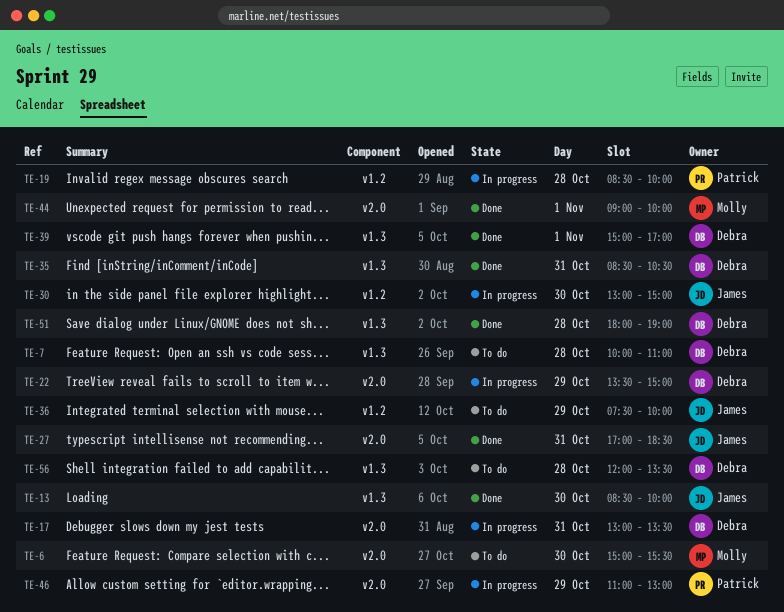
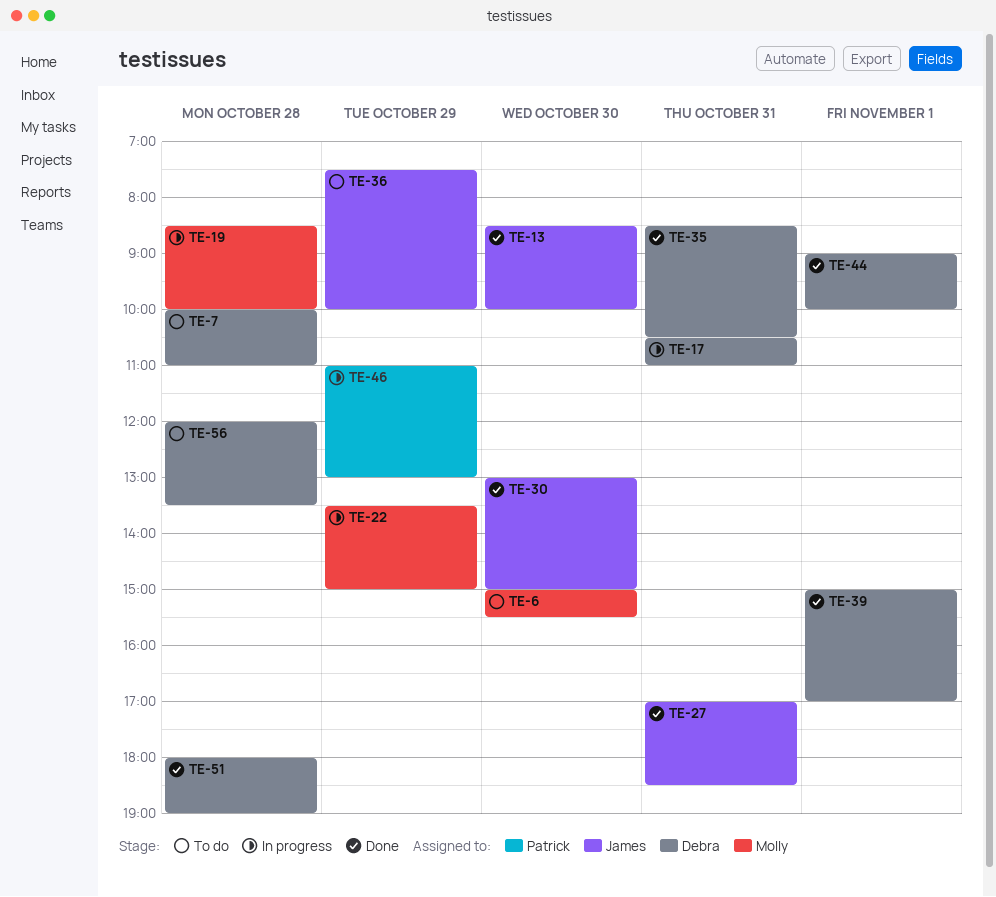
TE-17, begins: 13:00 -> 10:30
TE-17, ends: 13:30 -> 11:00
TE-19, owner: Patrick -> Molly
TE-22, owner: Debra -> Molly
TE-30, status: In progress -> Done
TE-44, owner: Molly -> Debra

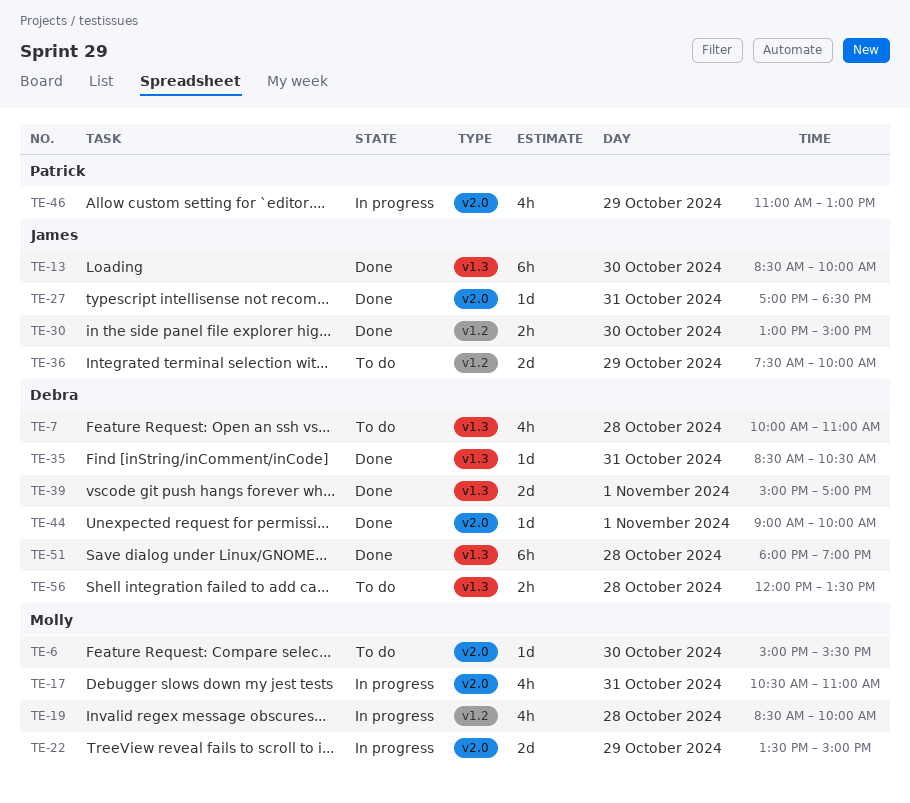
TE-17, owner: Debra -> Molly

